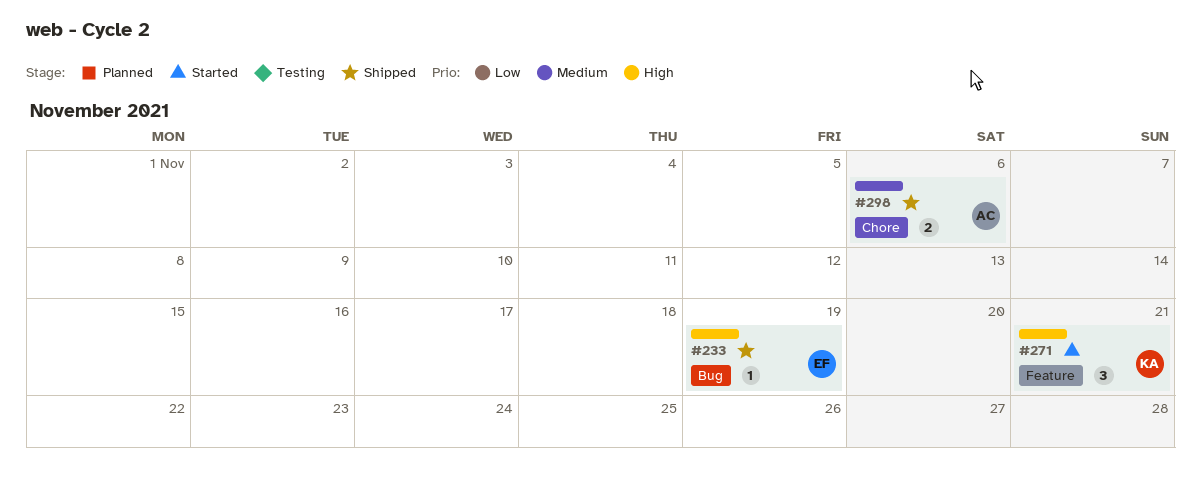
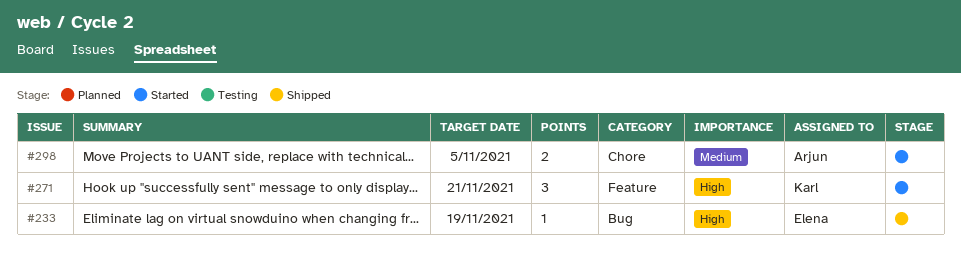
#298, status: Shipped -> Started
#298, due: Nov 6 -> Nov 5

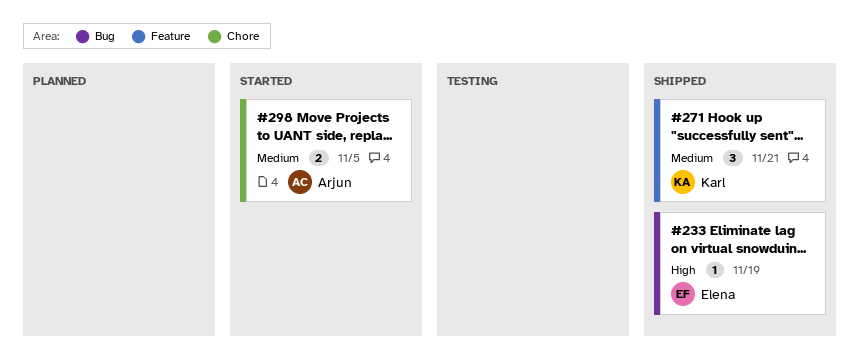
#271, status: Started -> Shipped
#271, priority: High -> Medium

